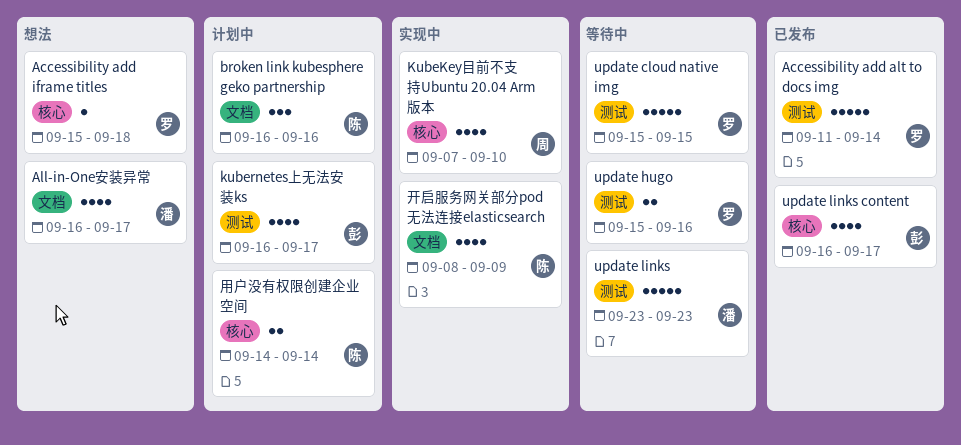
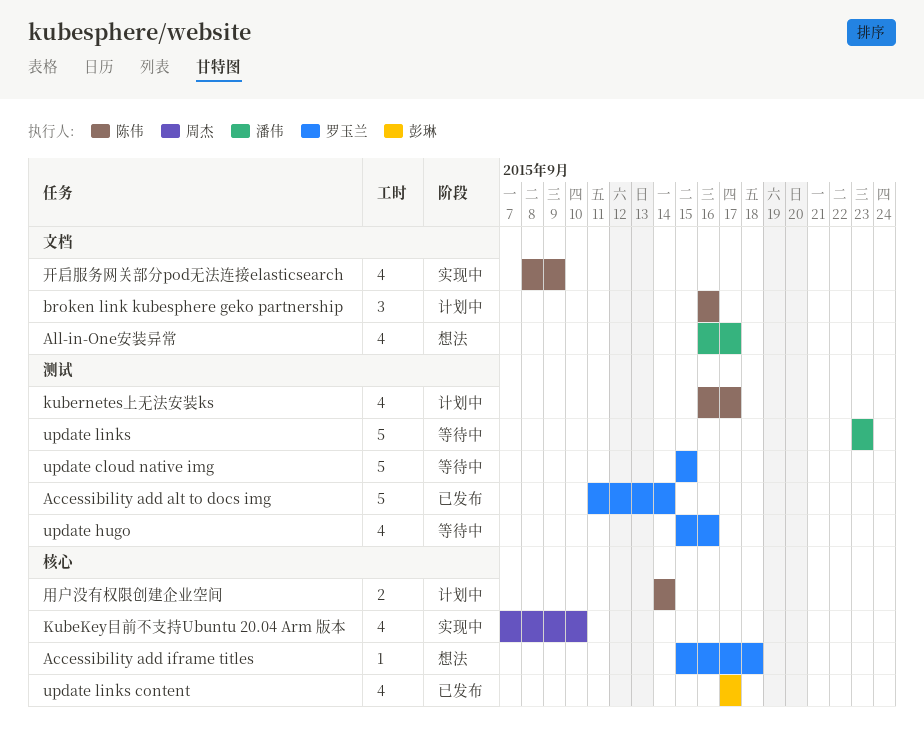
kubernetes上无法安装ks, owner: 彭琳 -> 陈伟
update hugo, estimate: 2 -> 4
update links content, start: Sep 16 -> Sep 17

